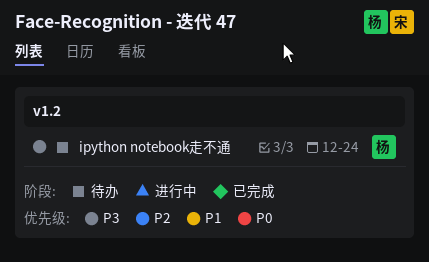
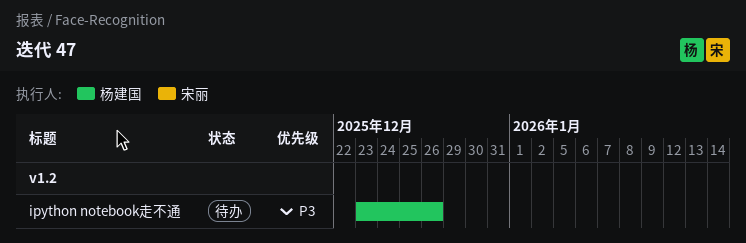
ipython notebook走不通, due: Dec 24 -> Dec 26

